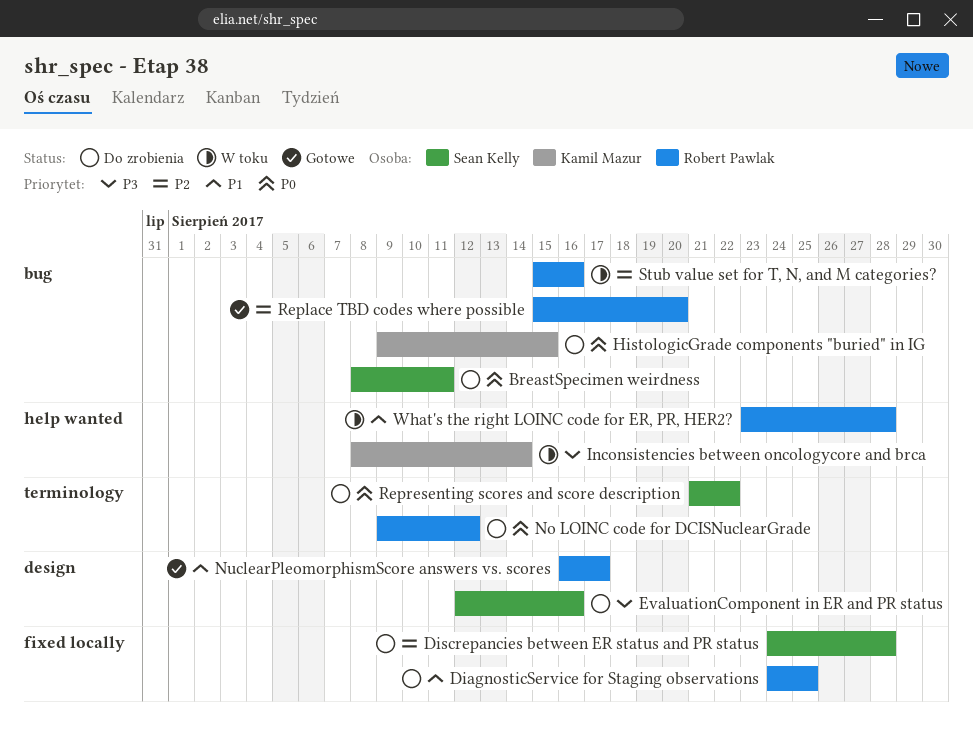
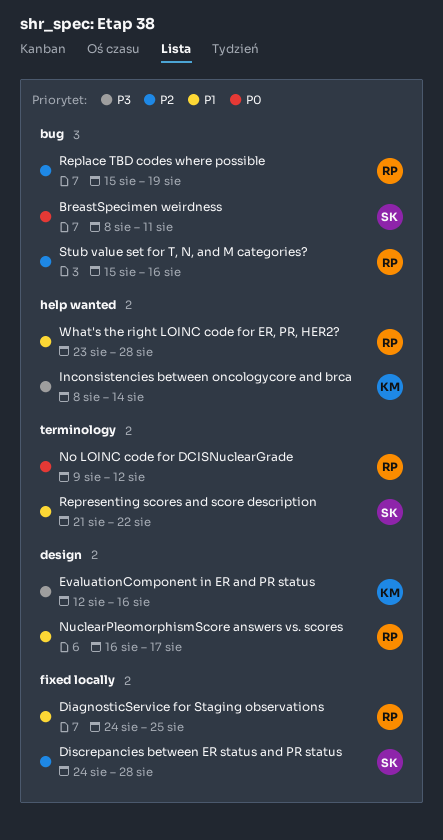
EvaluationComponent in ER and PR status, owner: Sean Kelly -> Kamil Mazur
HistologicGrade components "buried" in IG: present -> none
Replace TBD codes where possible, due: Aug 20 -> Aug 19
Representing scores and score description, priority: P0 -> P1

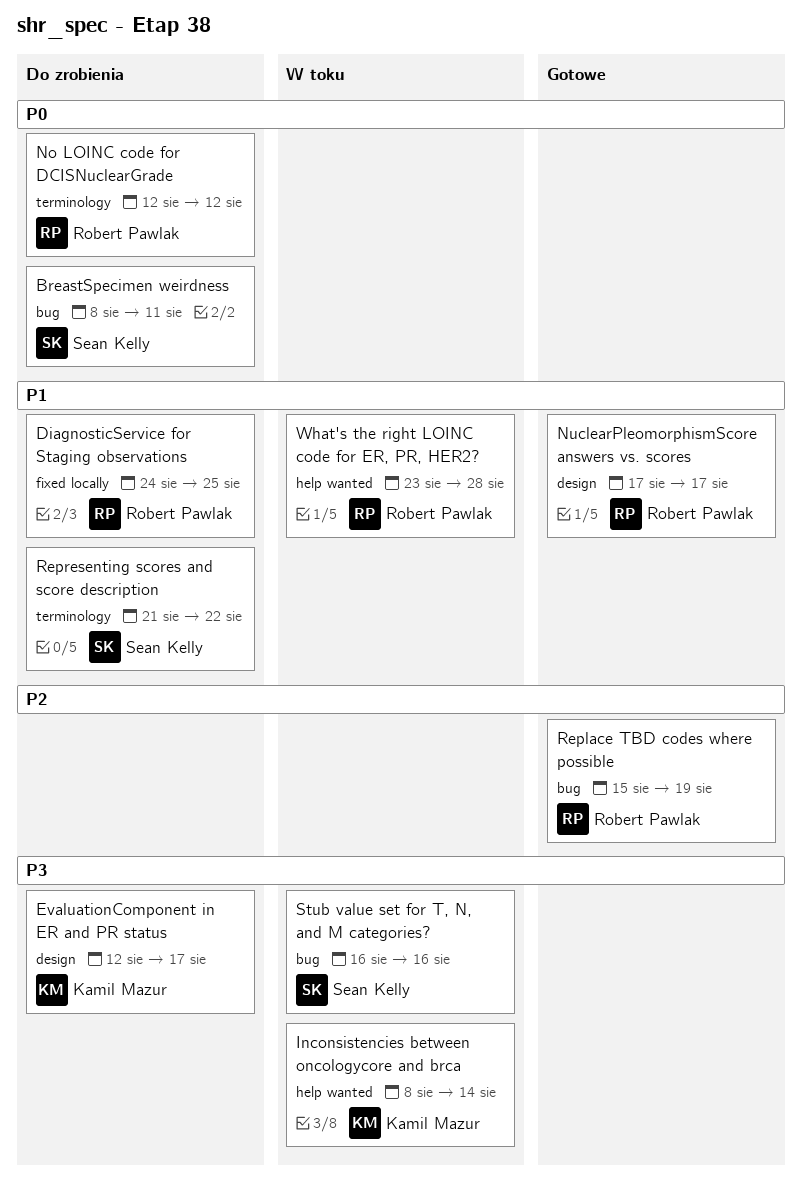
Discrepancies between ER status and PR status: present -> none
EvaluationComponent in ER and PR status, due: Aug 16 -> Aug 17
No LOINC code for DCISNuclearGrade, start: Aug 9 -> Aug 12
NuclearPleomorphismScore answers vs. scores, start: Aug 16 -> Aug 17
Stub value set for T, N, and M categories?, owner: Robert Pawlak -> Sean Kelly
Stub value set for T, N, and M categories?, priority: P2 -> P3
Stub value set for T, N, and M categories?, start: Aug 15 -> Aug 16

